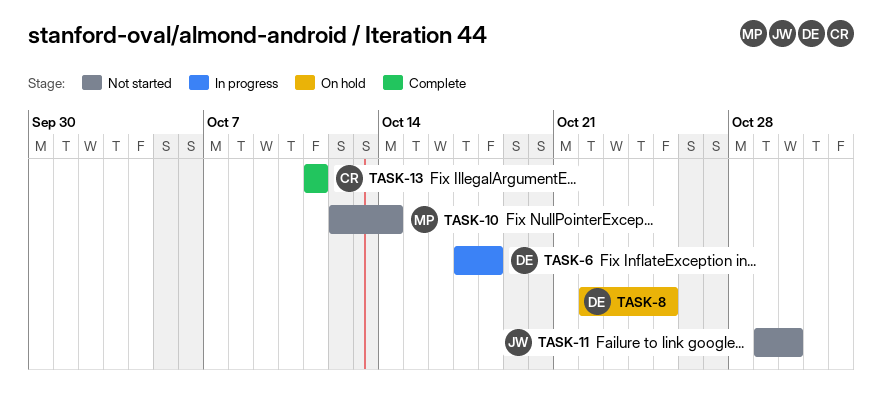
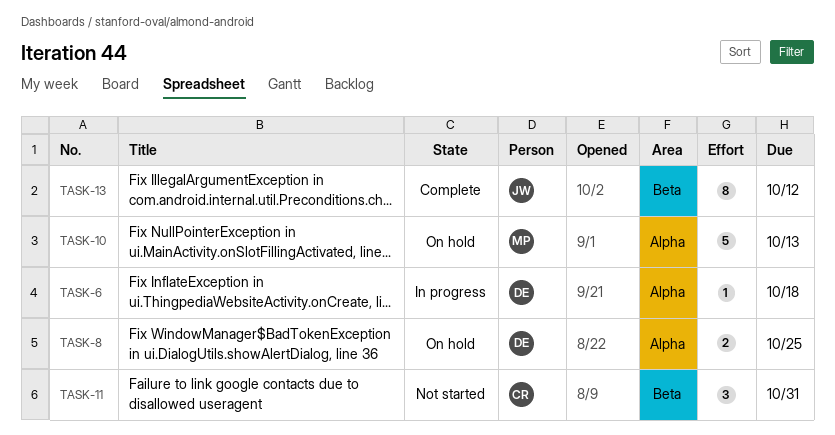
TASK-10, status: Not started -> On hold
TASK-10, due: Oct 14 -> Oct 13
TASK-11, owner: JW -> CR
TASK-11, due: Oct 30 -> Oct 31
TASK-13, owner: CR -> JW
TASK-13, due: Oct 11 -> Oct 12

